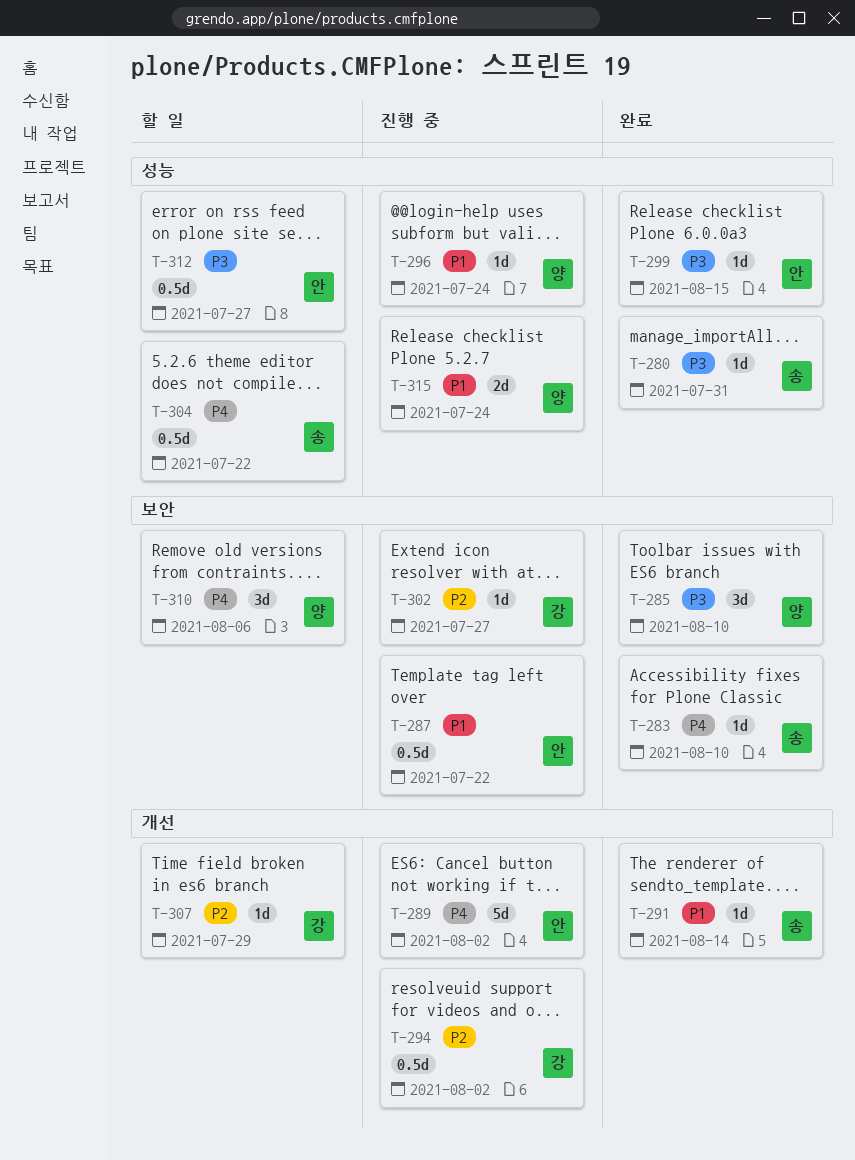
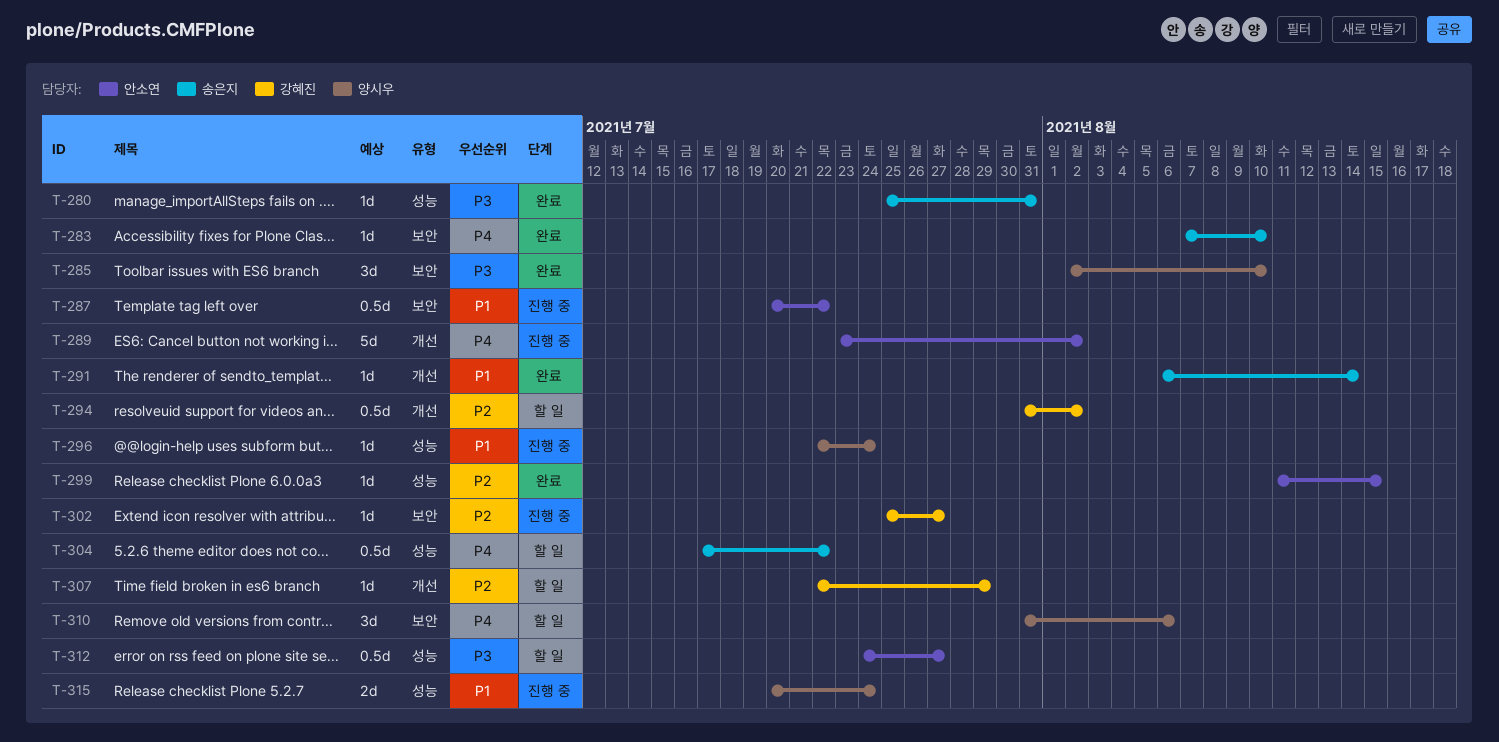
T-294, status: 진행 중 -> 할 일
T-299, priority: P3 -> P2

